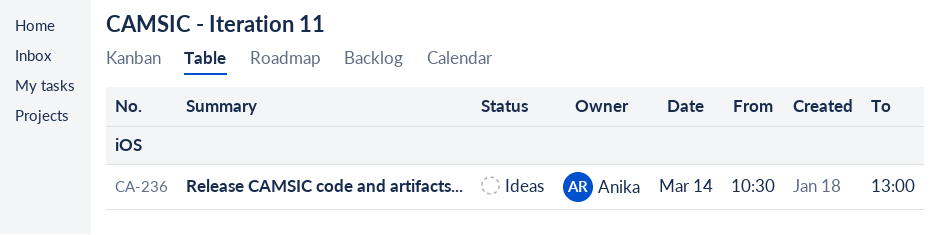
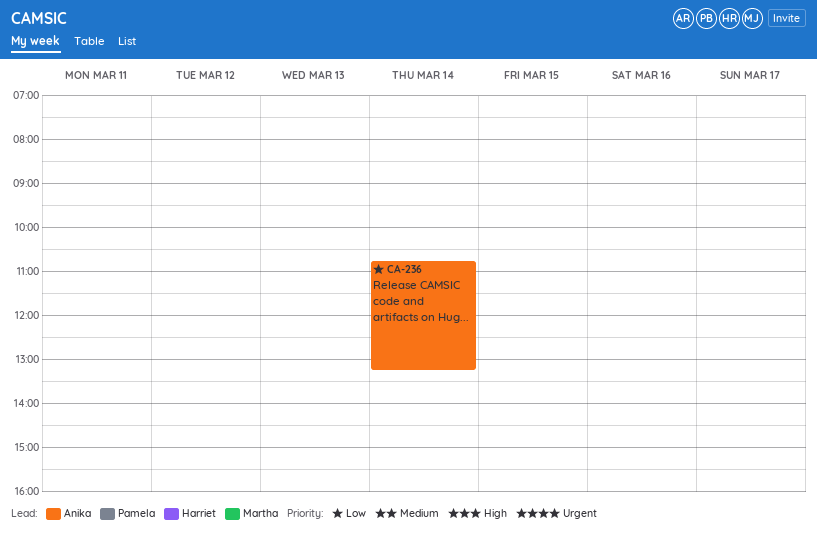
CA-236, begins: 10:30 -> 10:45
CA-236, ends: 13:00 -> 13:15

